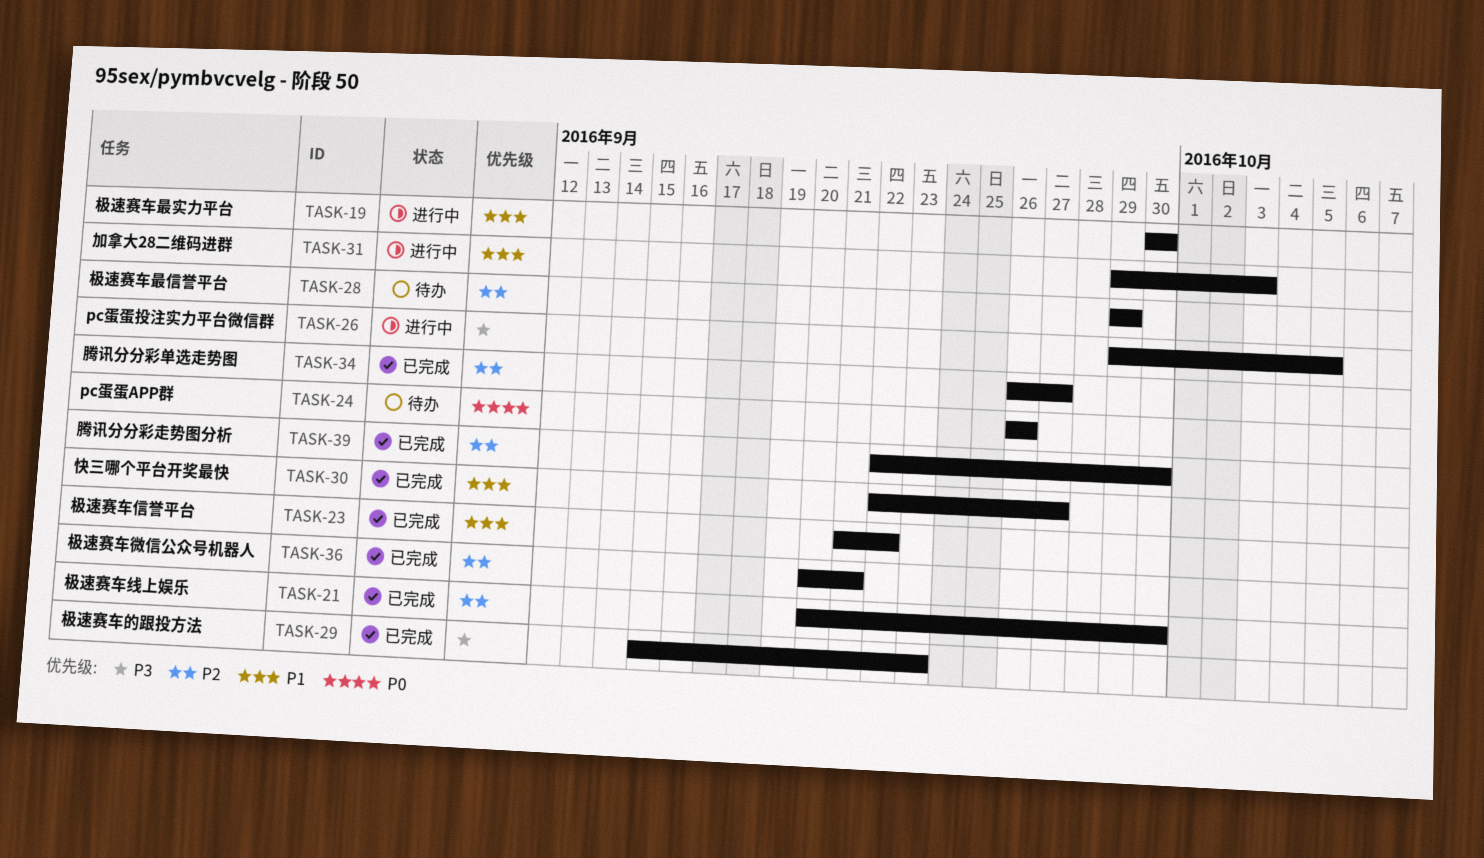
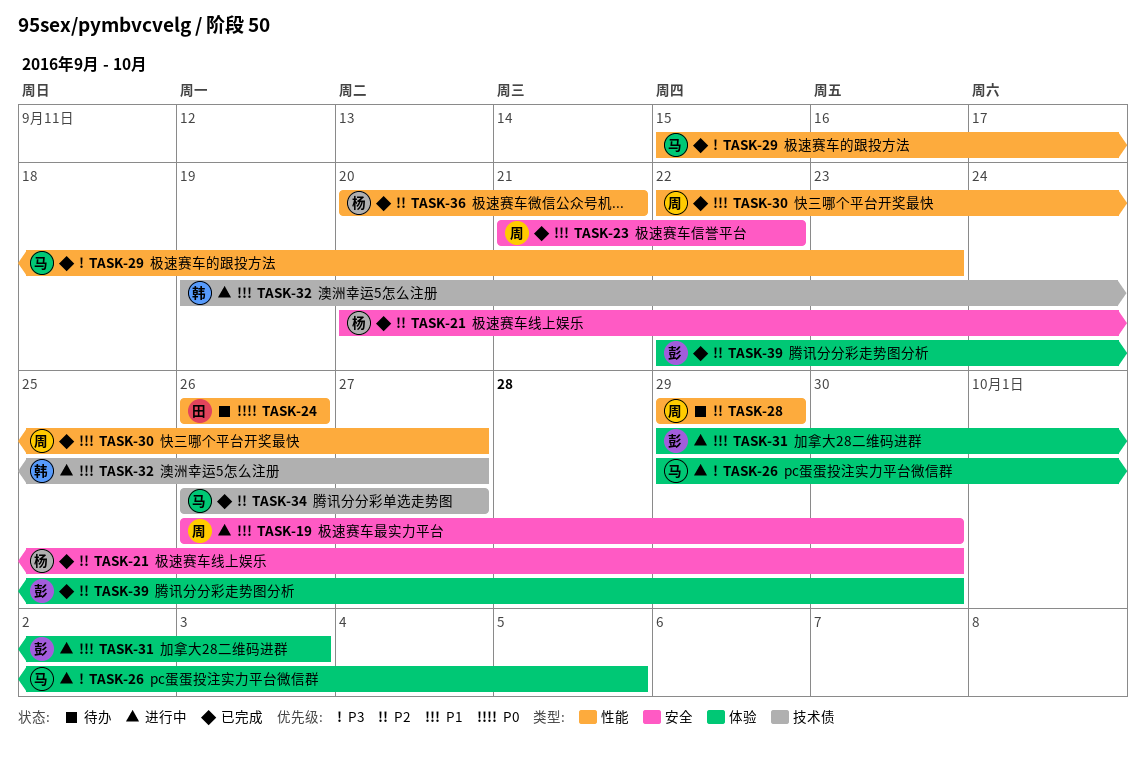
TASK-19, start: Sep 30 -> Sep 26
TASK-32: none -> present

